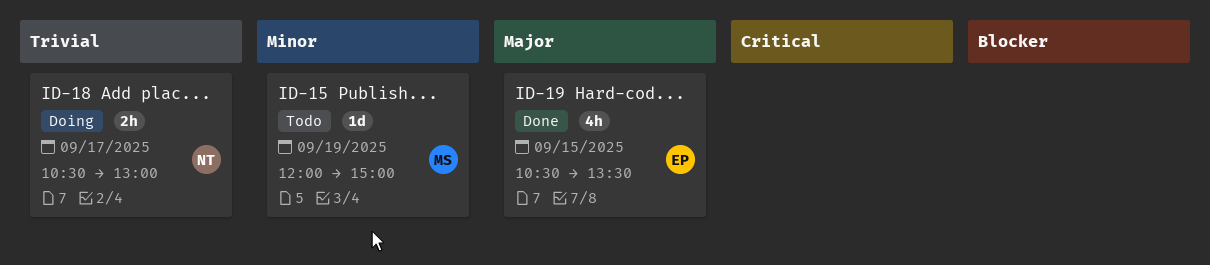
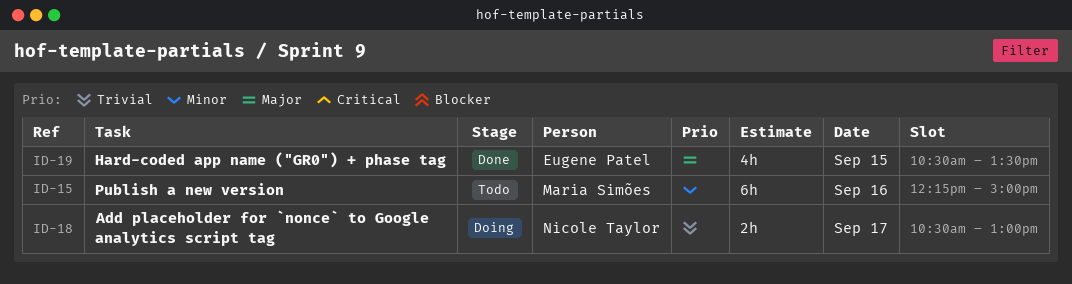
ID-15, estimate: 1d -> 6h
ID-15, day: Sep 19 -> Sep 16
ID-15, begins: 12:00 -> 12:15

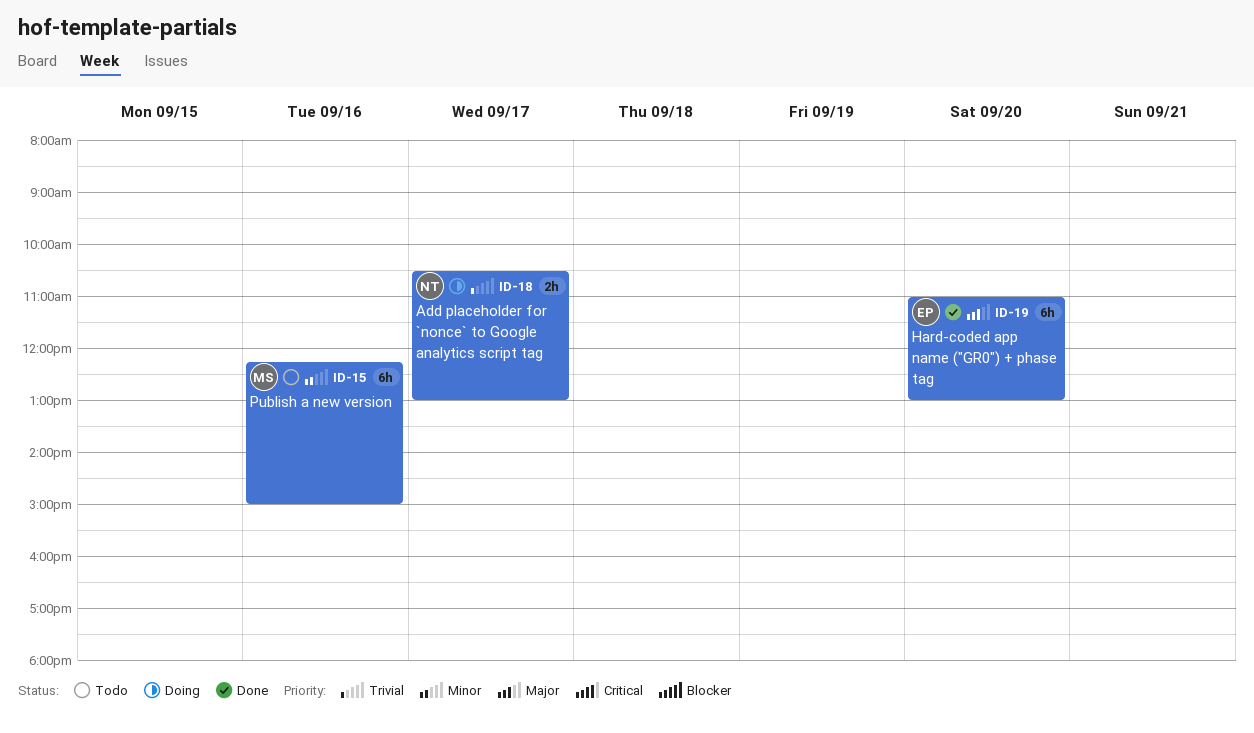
ID-19, estimate: 4h -> 6h
ID-19, day: Sep 15 -> Sep 20
ID-19, begins: 10:30 -> 11:00
ID-19, ends: 13:30 -> 13:00

